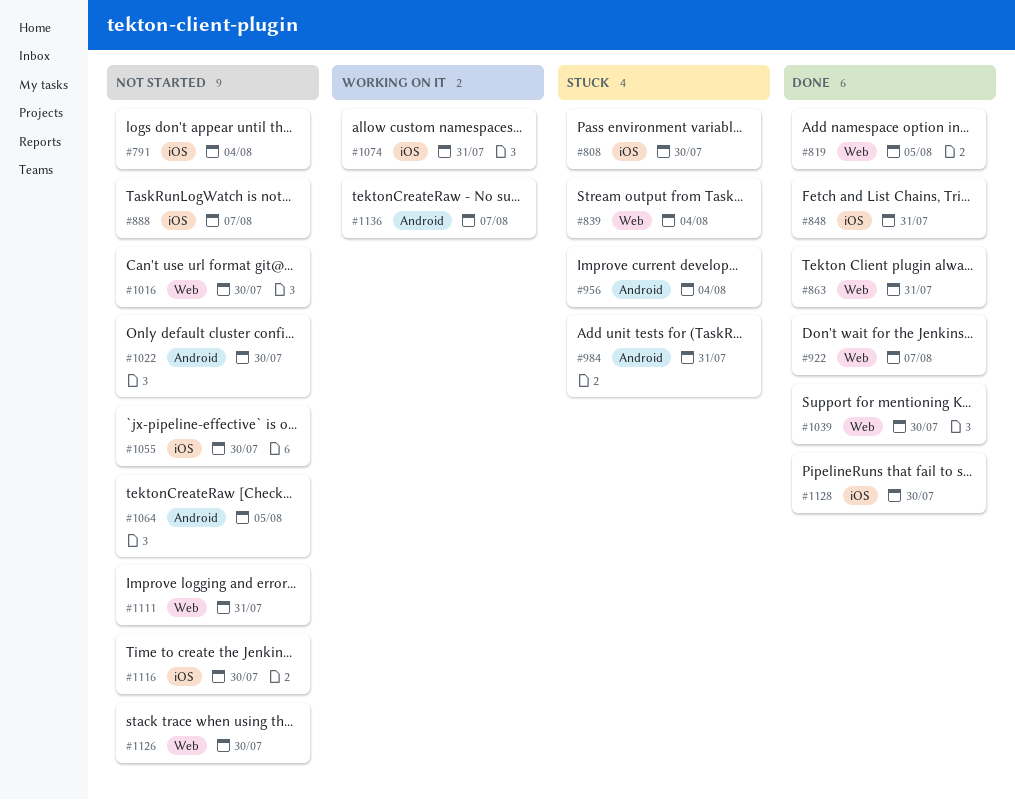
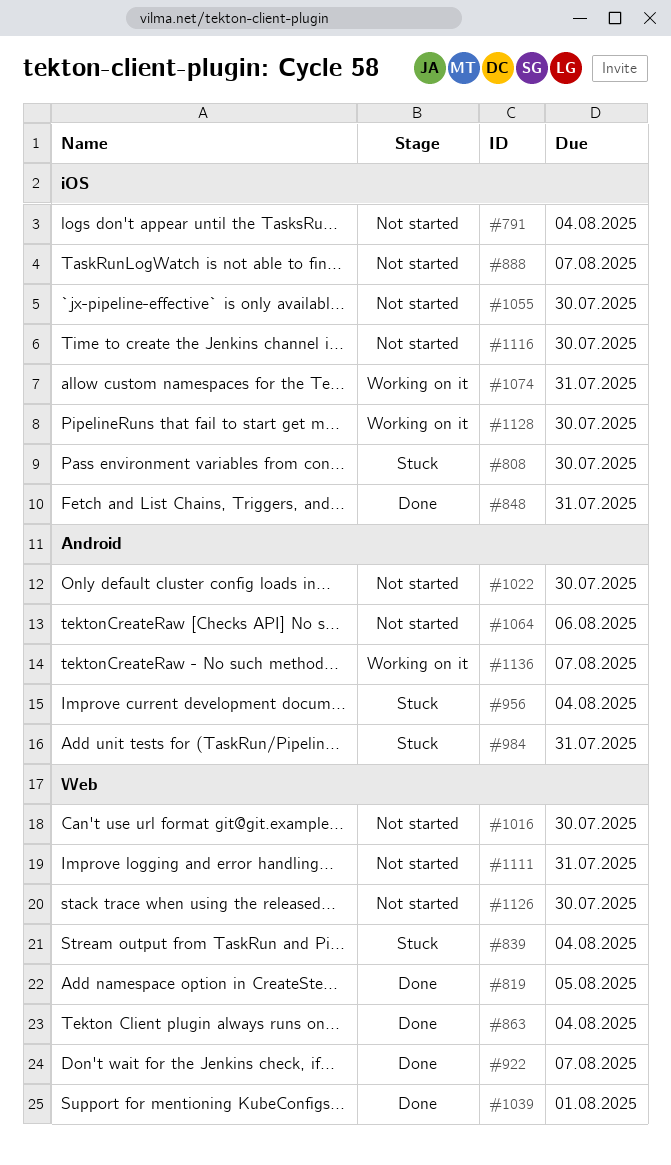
#863, due: Jul 31 -> Aug 4
#1039, due: Jul 30 -> Aug 1
#1064, due: Aug 5 -> Aug 6
#1128, status: Done -> Working on it

